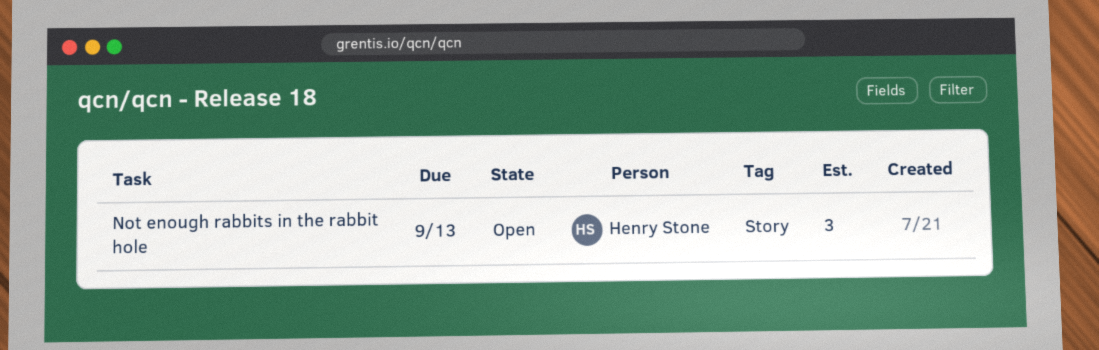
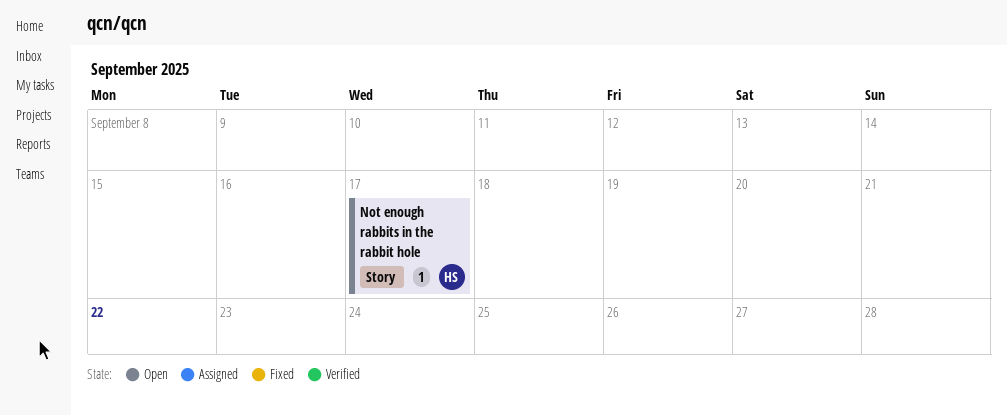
Not enough rabbits in the rabbit hole, estimate: 3 -> 1
Not enough rabbits in the rabbit hole, due: Sep 13 -> Sep 17

